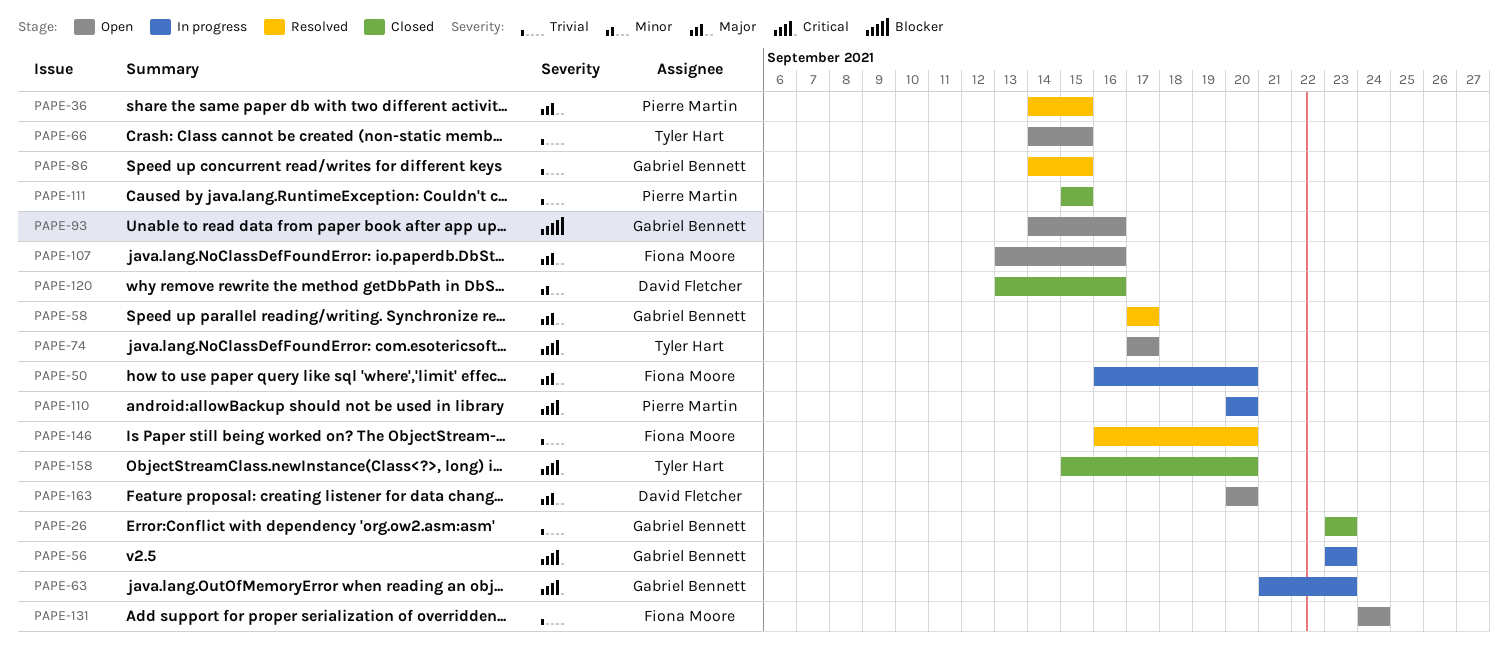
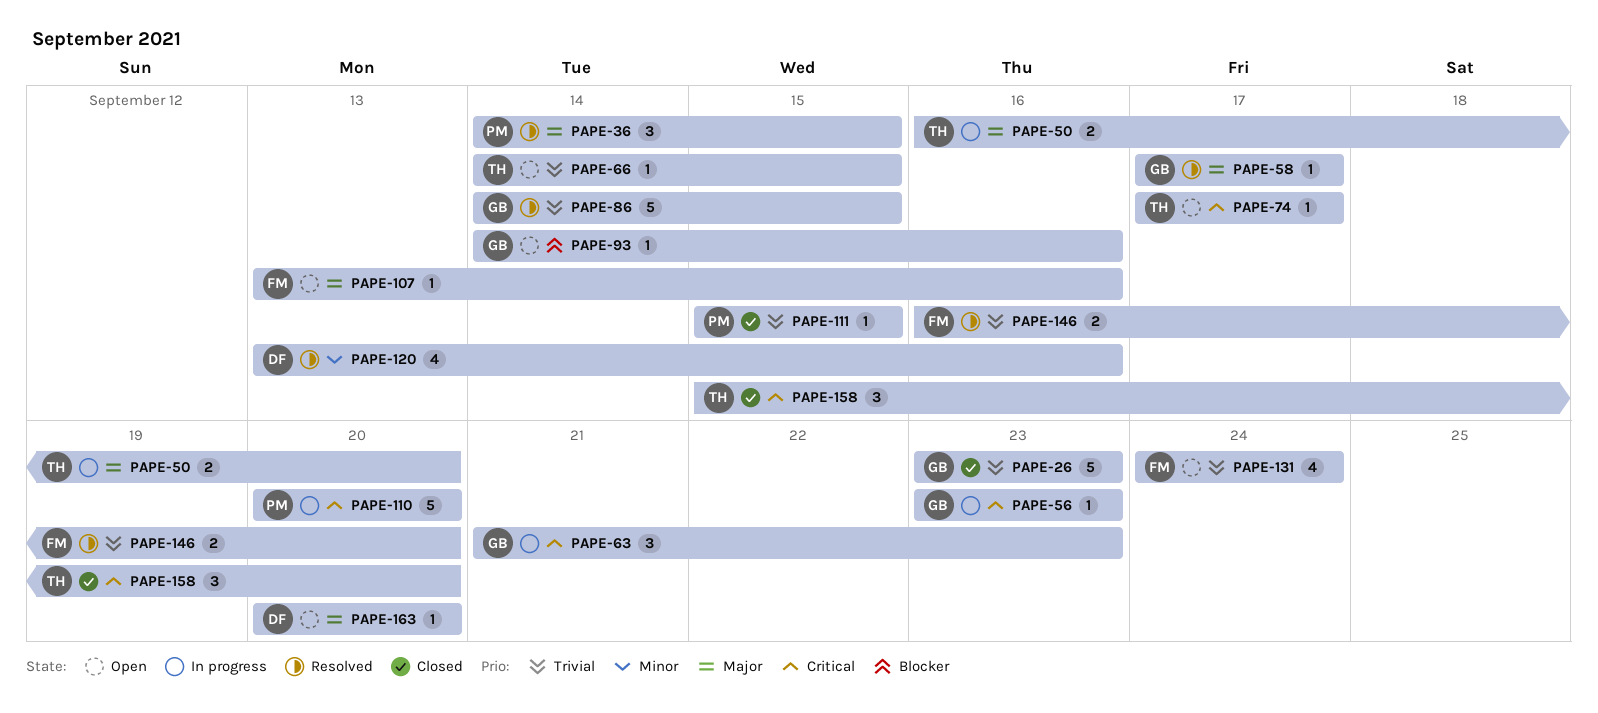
PAPE-50, owner: Fiona Moore -> Tyler Hart
PAPE-120, status: Closed -> Resolved

